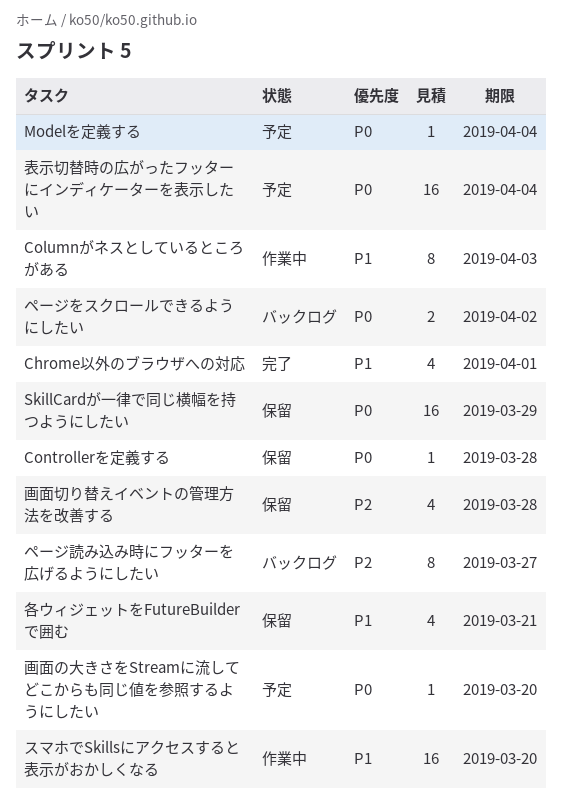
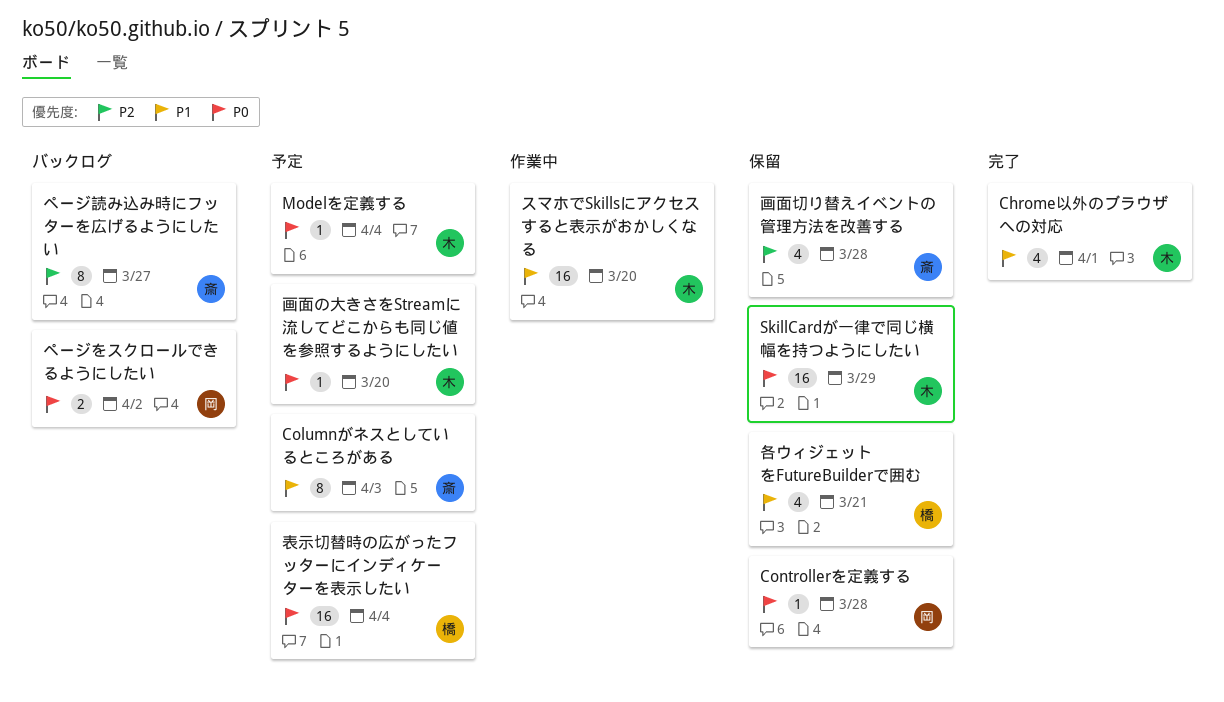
Columnがネスとしているところがある, status: 作業中 -> 予定

